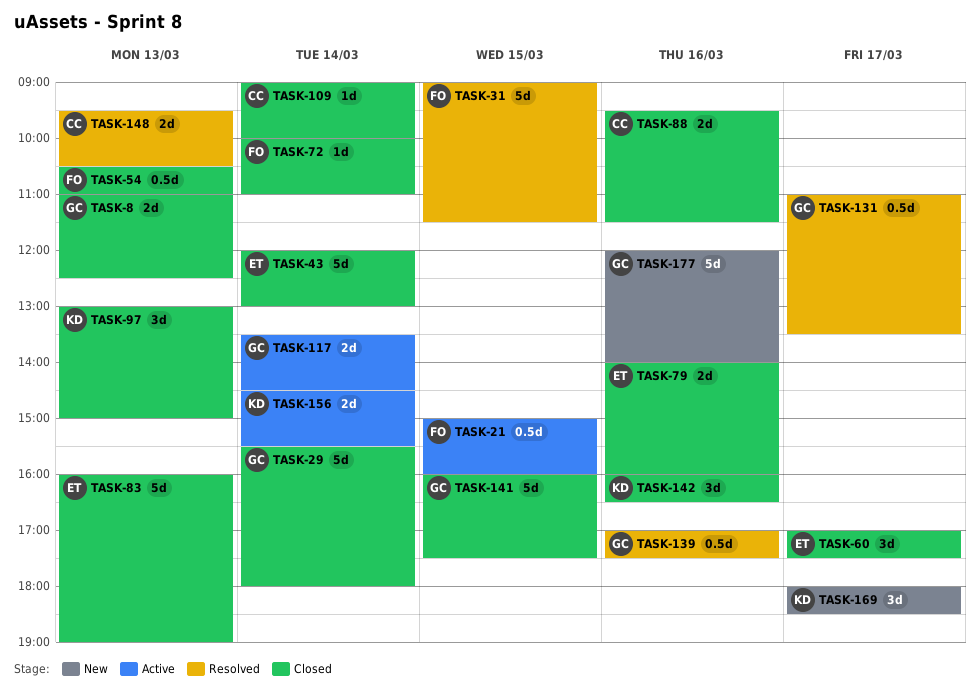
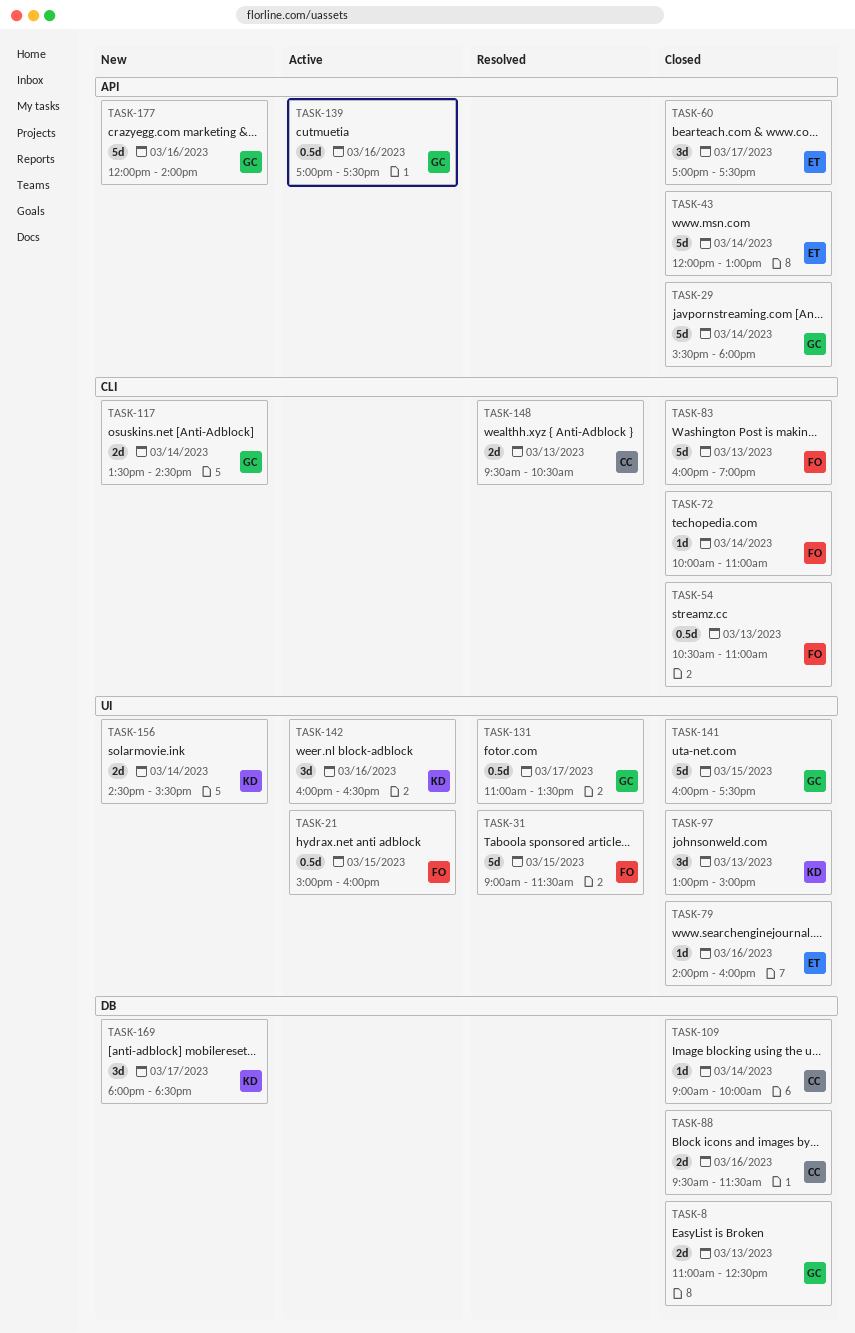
TASK-79, estimate: 2d -> 1d
TASK-83, owner: ET -> FO
TASK-117, status: Active -> New
TASK-139, status: Resolved -> Active
TASK-142, status: Closed -> Active
TASK-156, status: Active -> New

